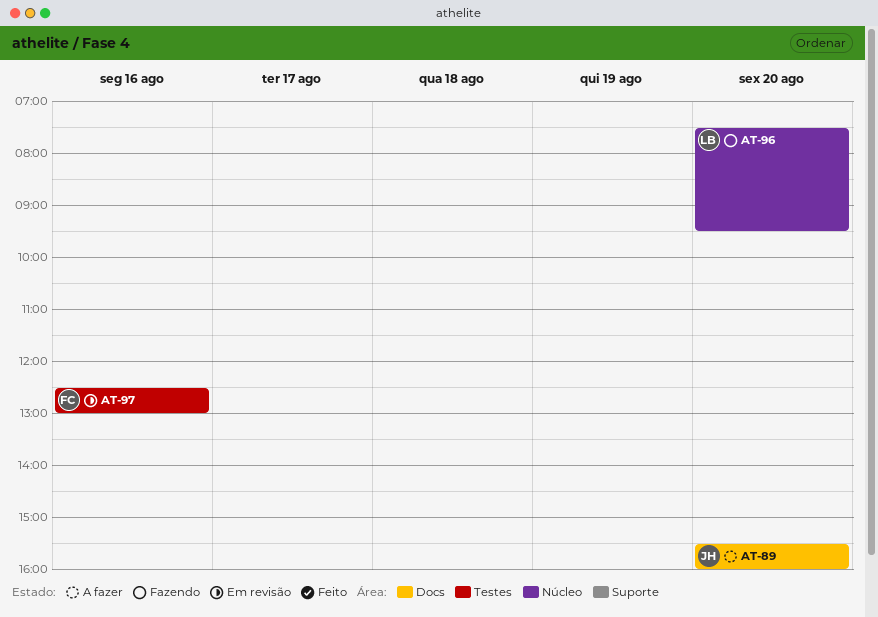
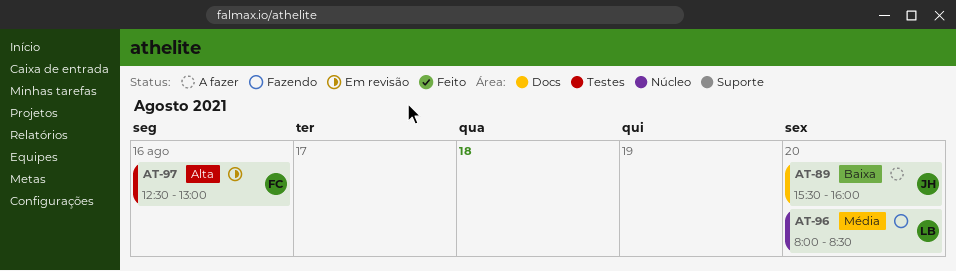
AT-96, begins: 07:30 -> 08:00
AT-96, ends: 09:30 -> 08:30

